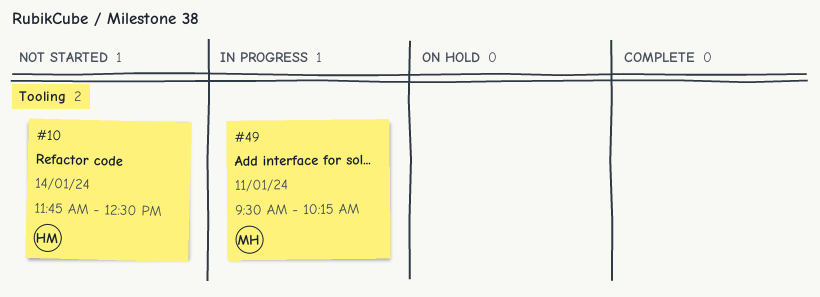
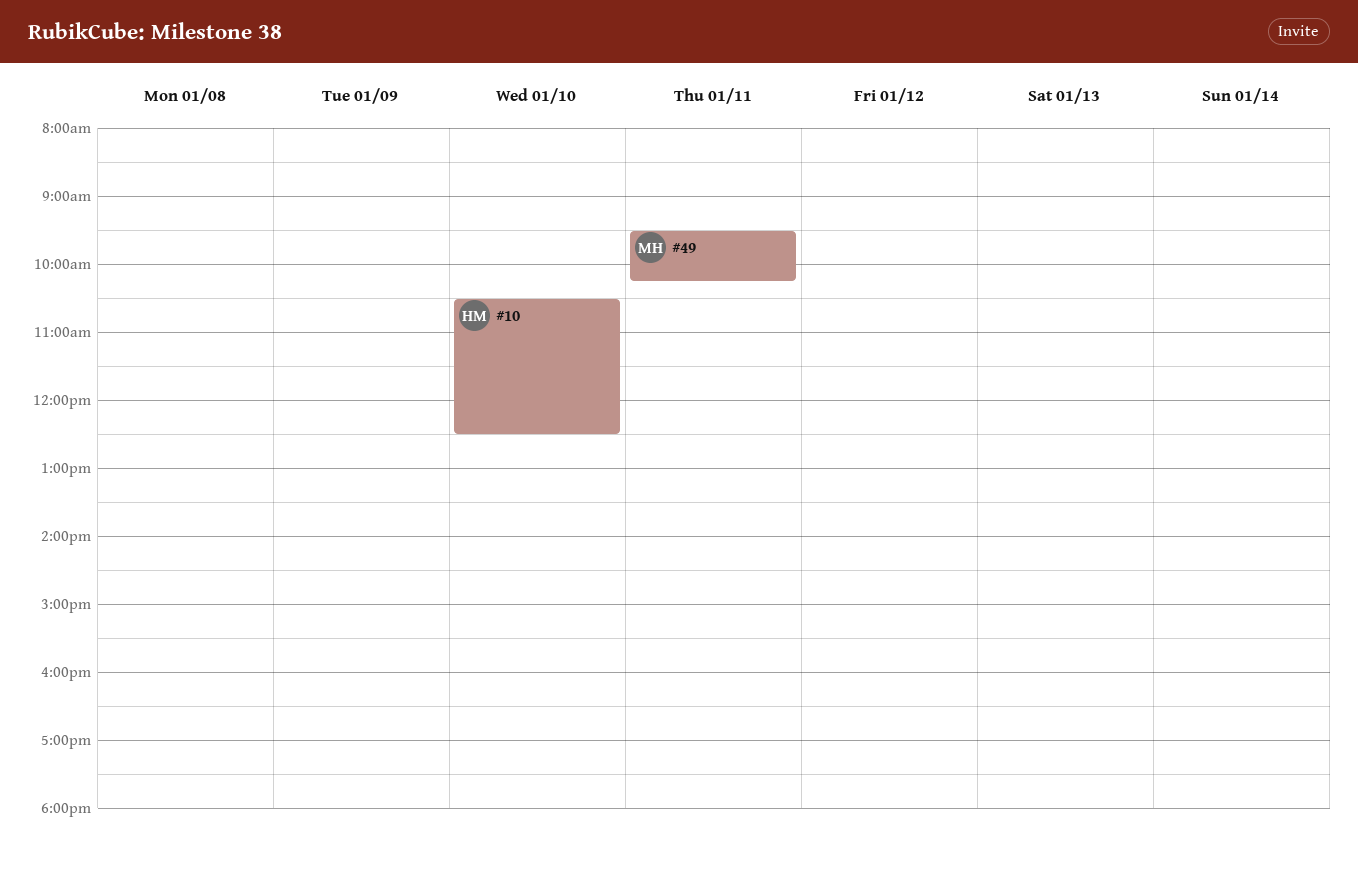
#10, day: Jan 14 -> Jan 10
#10, begins: 11:45 -> 10:30

